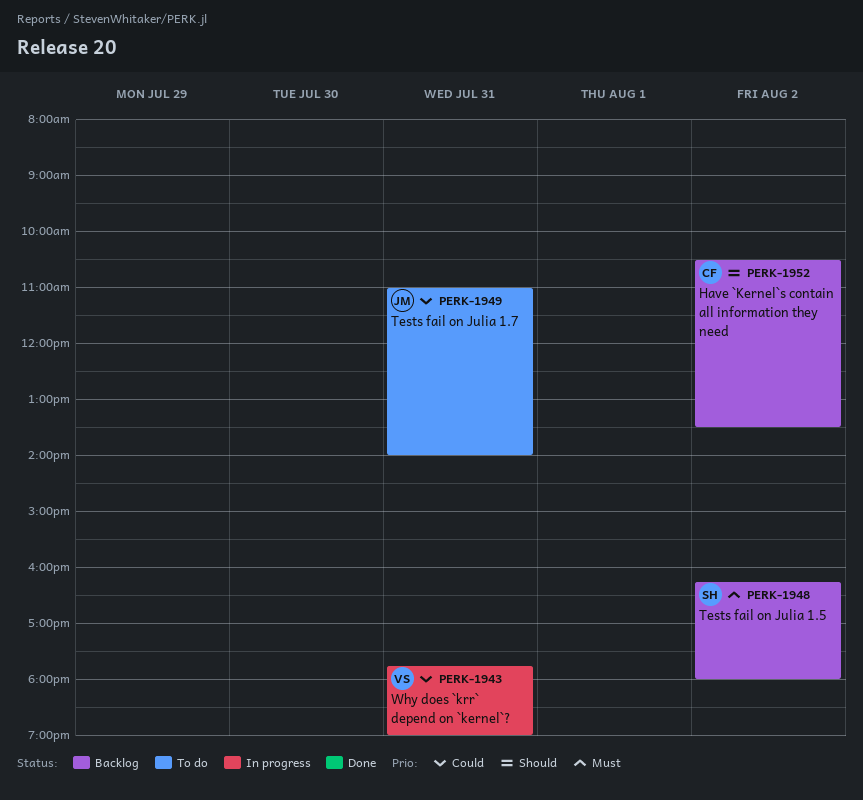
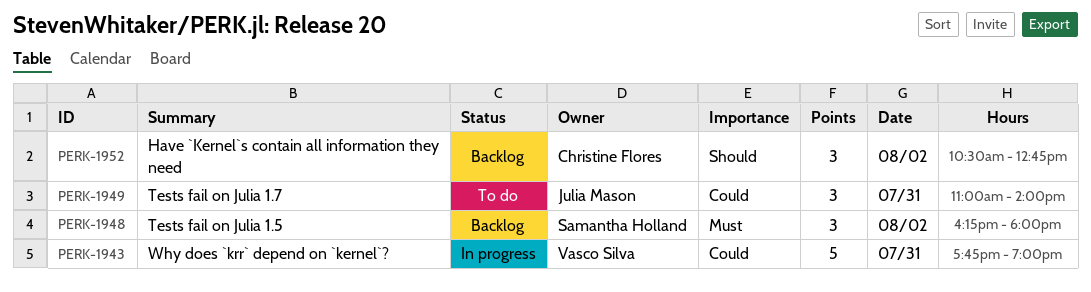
PERK-1952, ends: 13:30 -> 12:45

